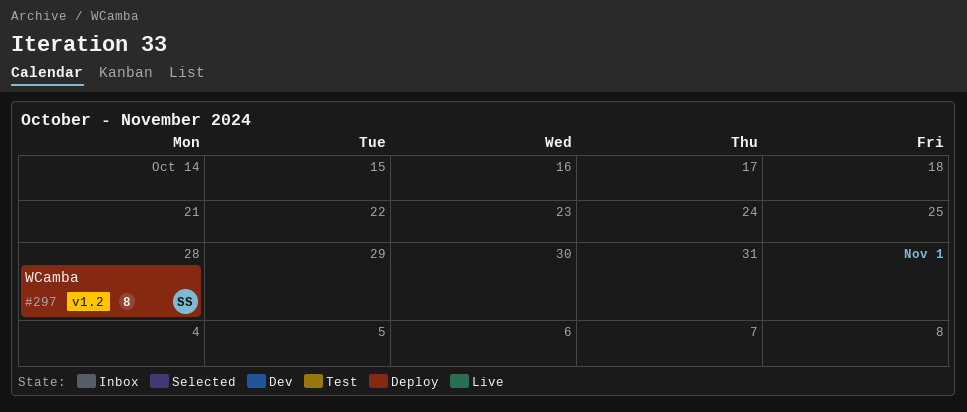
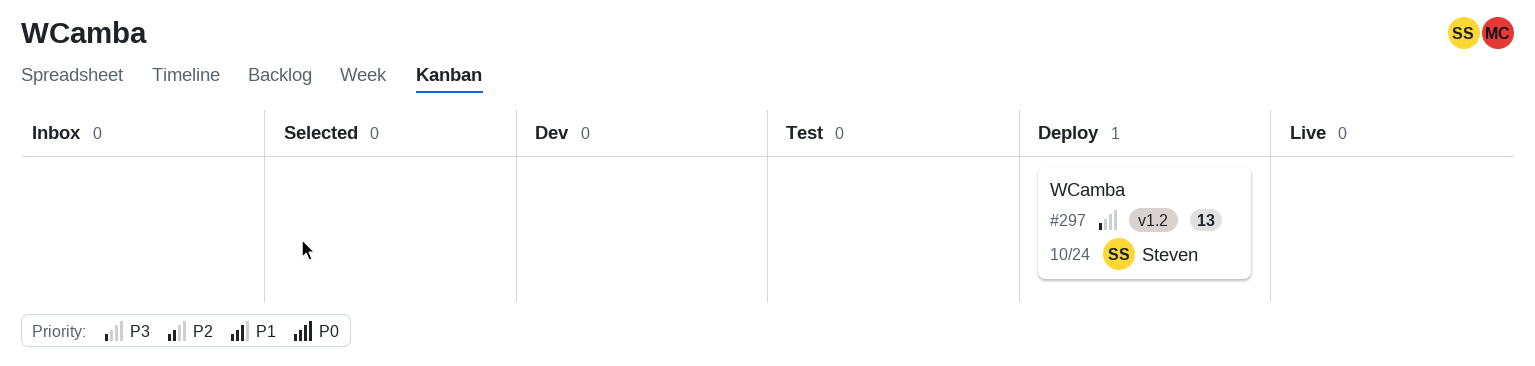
#297, estimate: 8 -> 13
#297, due: Oct 28 -> Oct 24

